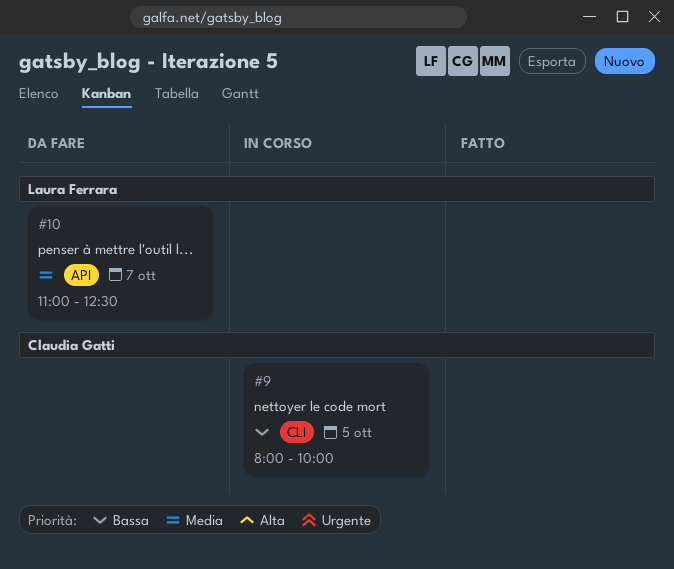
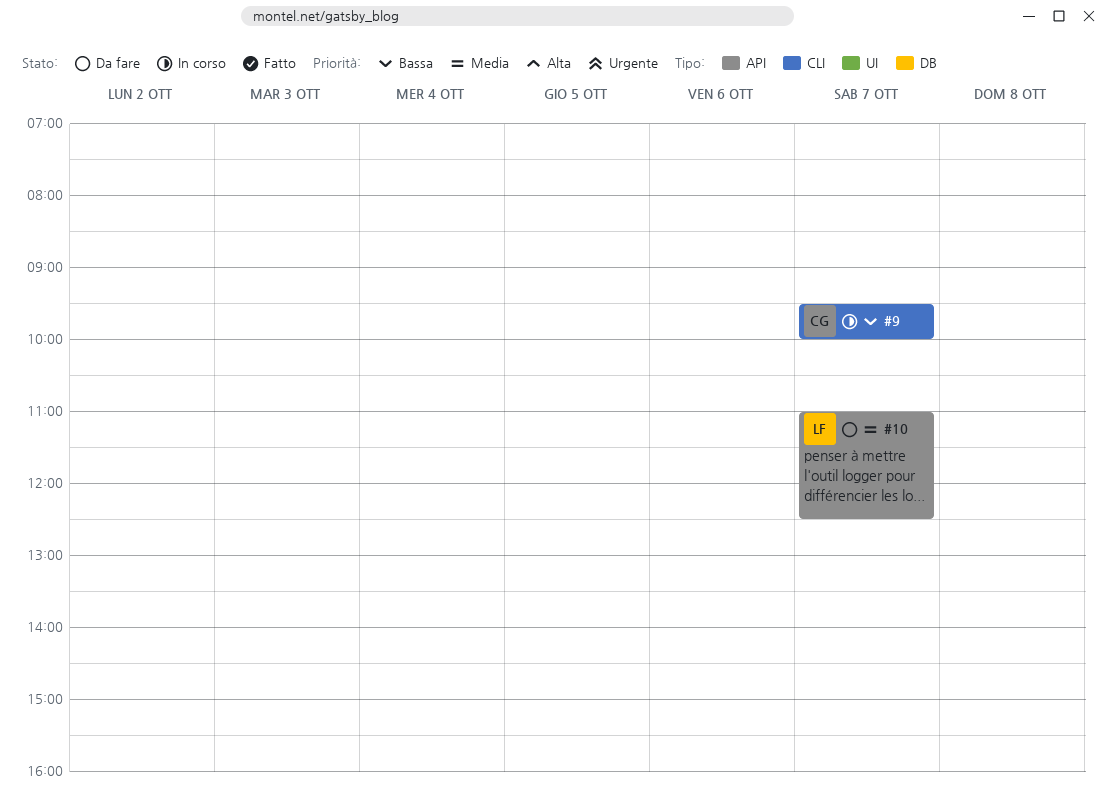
#9, day: Oct 5 -> Oct 7
#9, begins: 08:00 -> 09:30

